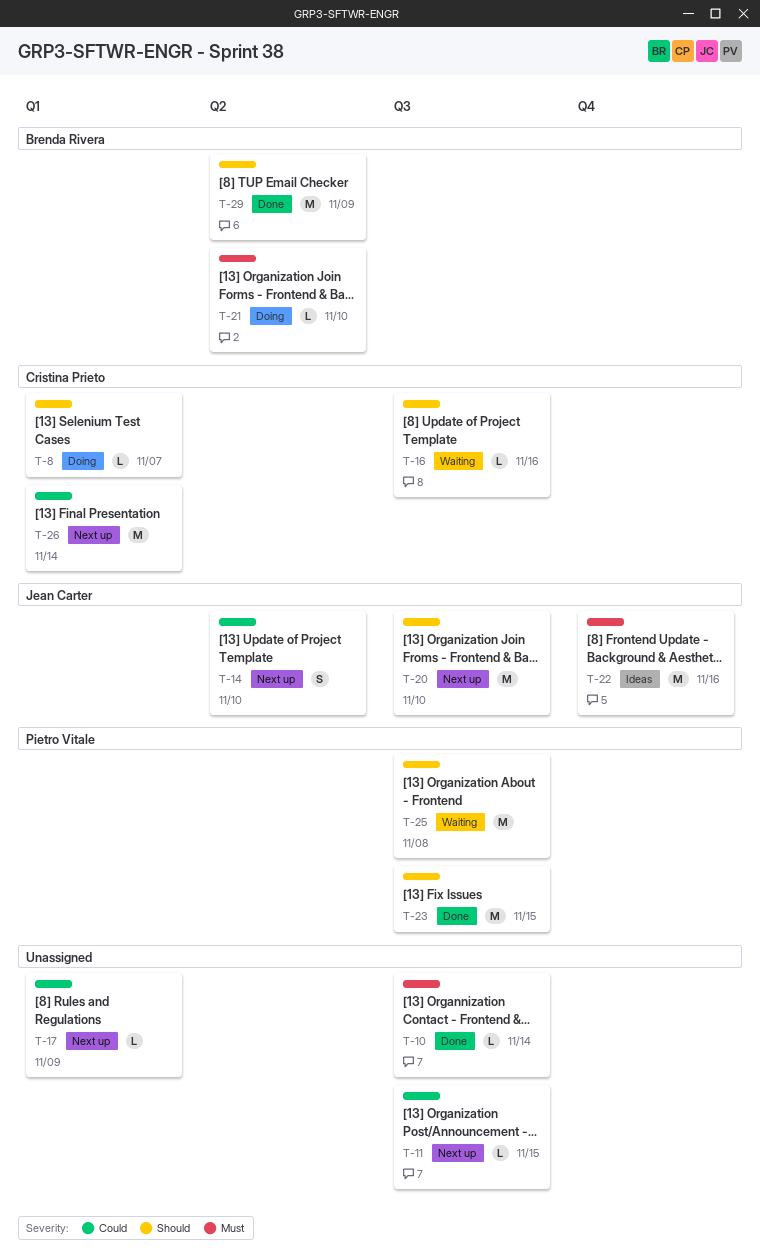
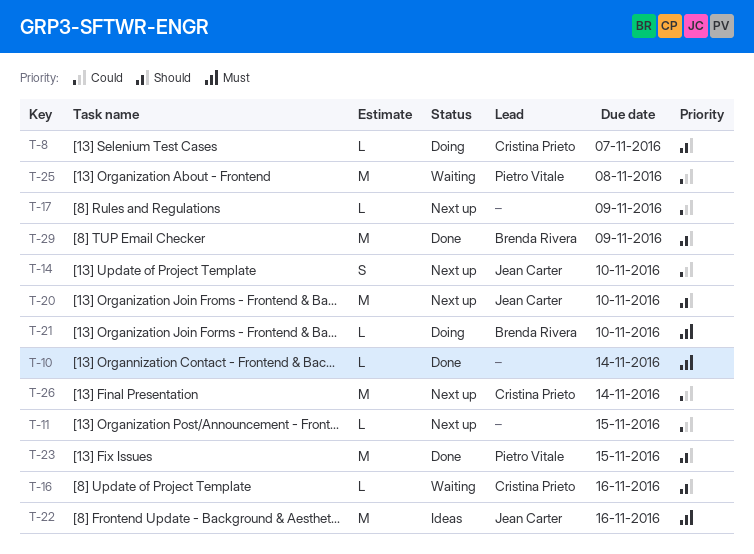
T-25, priority: Should -> Could

